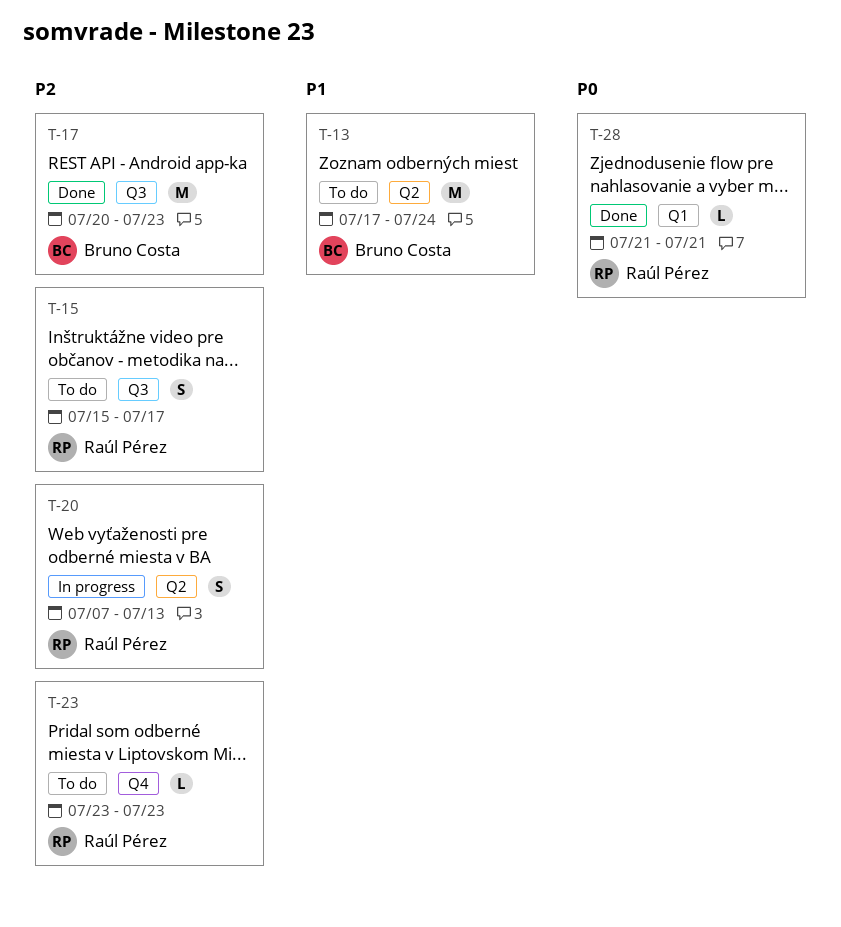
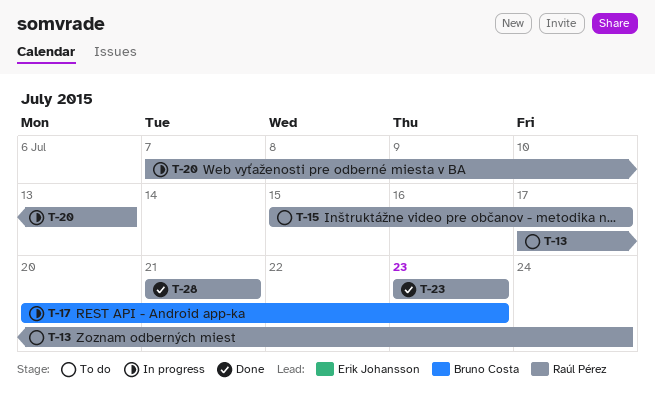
T-13, owner: Bruno Costa -> Raúl Pérez
T-17, status: Done -> In progress
T-23, status: To do -> Done

